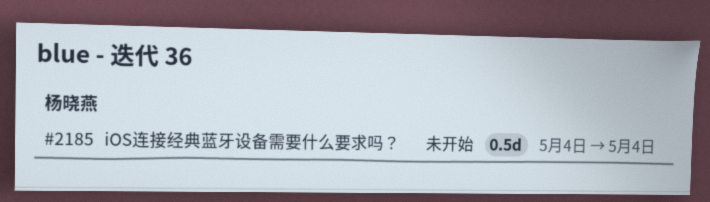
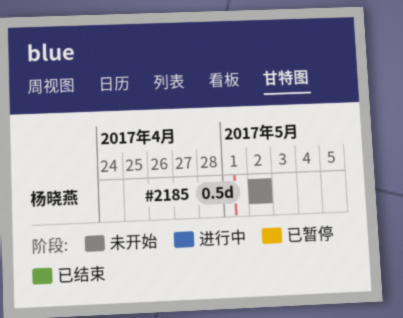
#2185, start: May 4 -> May 2
#2185, due: May 4 -> May 2

